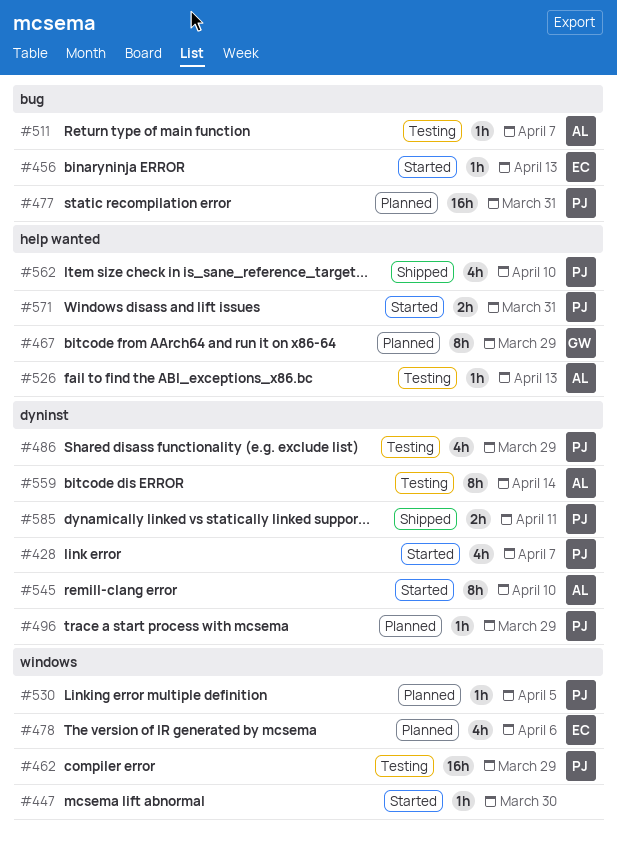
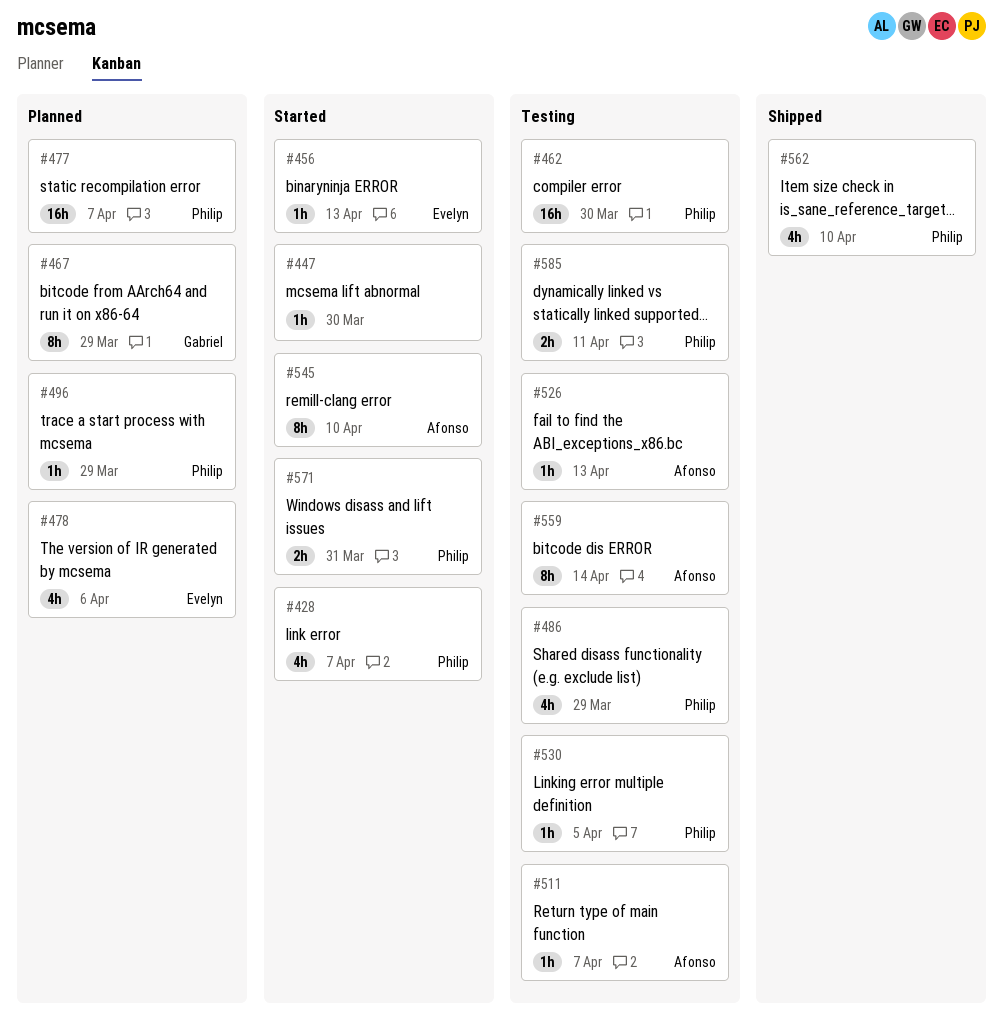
#462, due: Mar 29 -> Mar 30
#477, due: Mar 31 -> Apr 7
#530, status: Planned -> Testing
#585, status: Shipped -> Testing

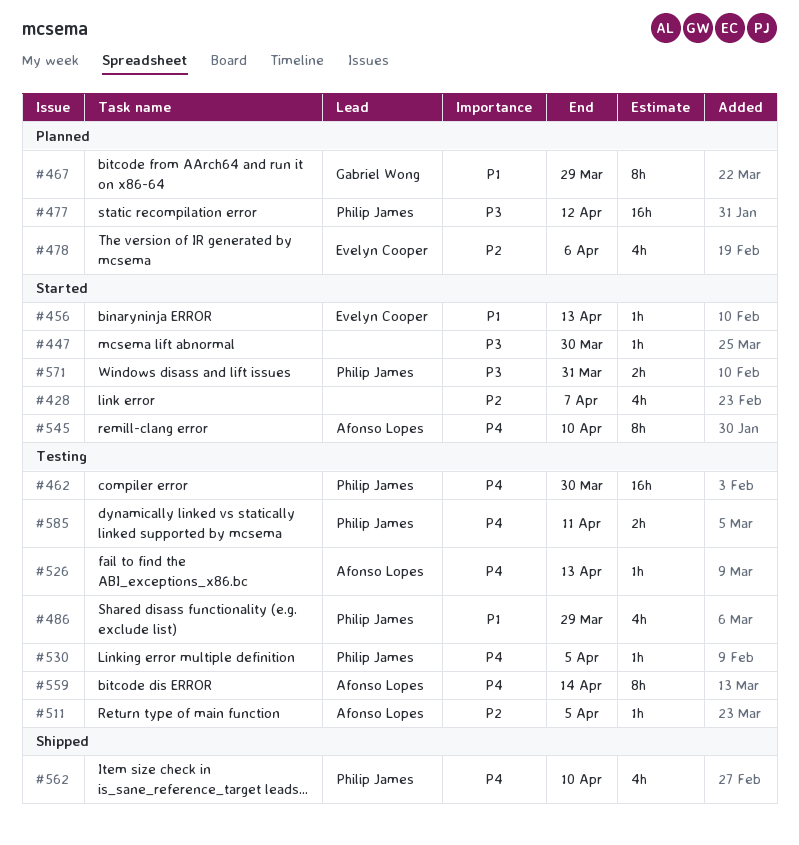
#428, owner: Philip James -> none
#477, due: Apr 7 -> Apr 12
#496: present -> none
#511, due: Apr 7 -> Apr 5

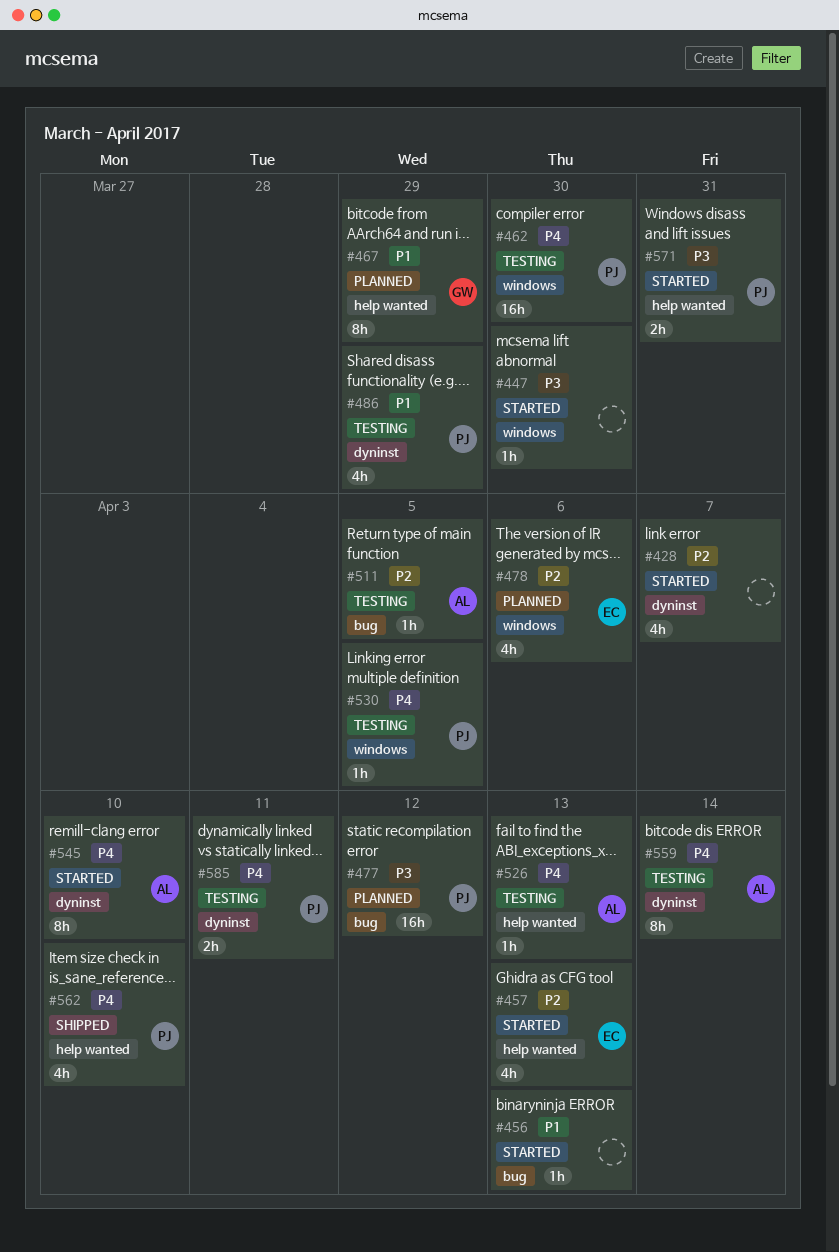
#456, owner: Evelyn Cooper -> none
#457: none -> present

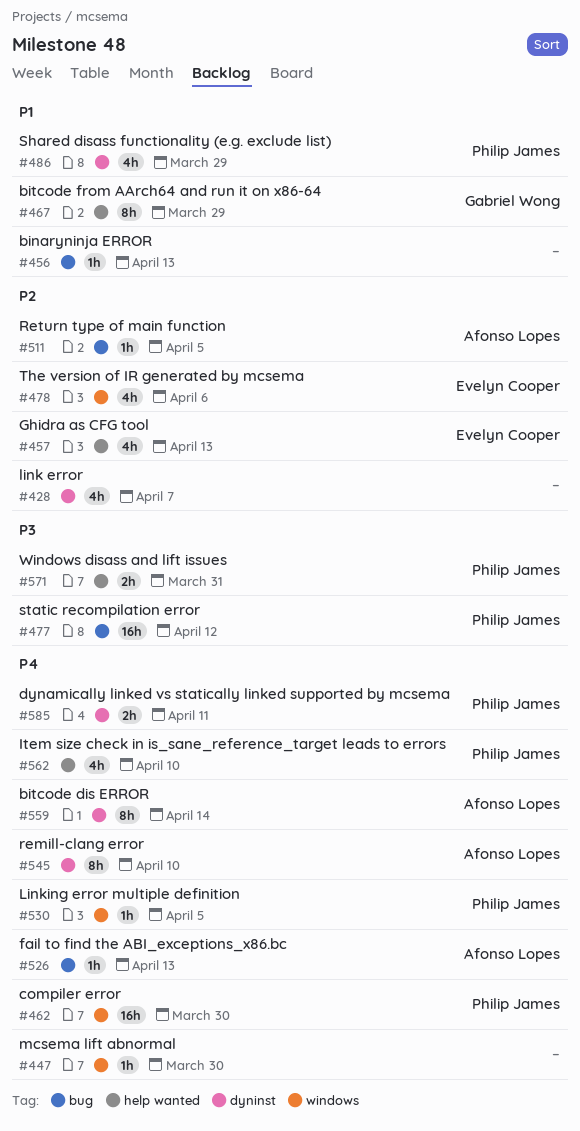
#447, priority: P3 -> P4
#526, label: help wanted -> bug

